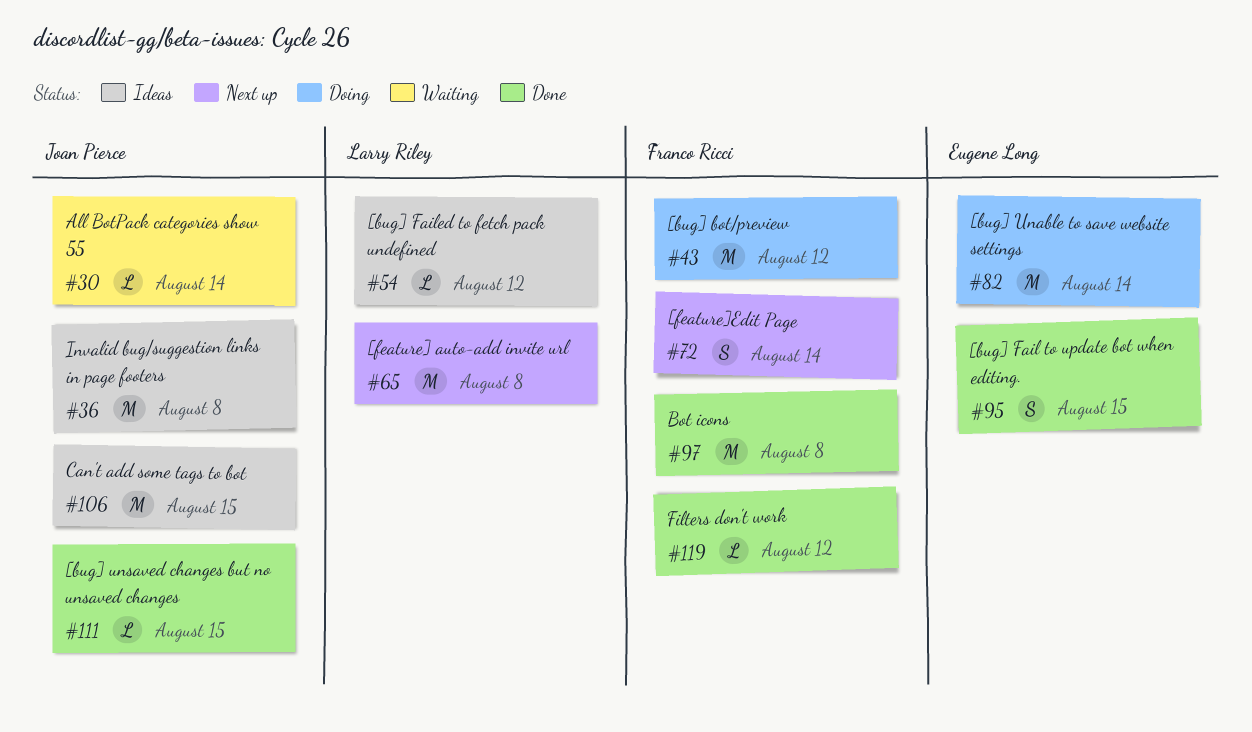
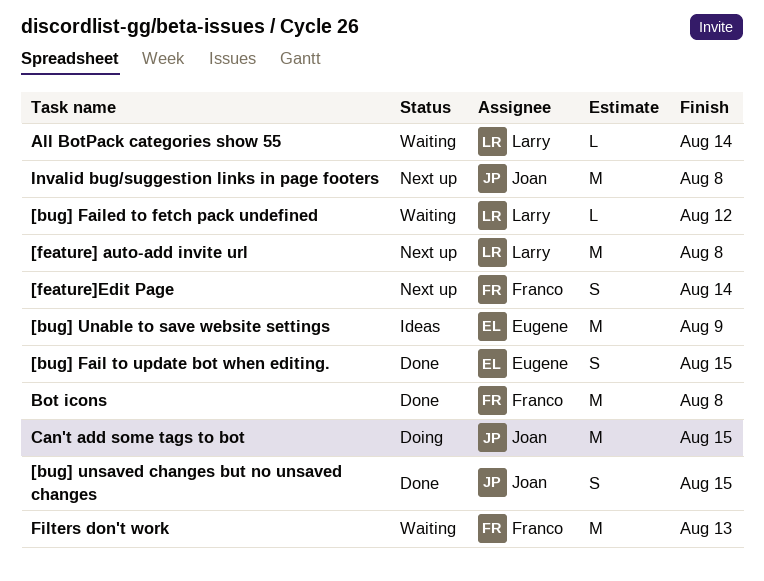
[bug] bot/preview: present -> none
[bug] Failed to fetch pack undefined, status: Ideas -> Waiting
[bug] Unable to save website settings, status: Doing -> Ideas
[bug] Unable to save website settings, due: Aug 14 -> Aug 9
[bug] unsaved changes but no unsaved changes, estimate: L -> S
All BotPack categories show 55, owner: Joan Pierce -> Larry Riley
Can't add some tags to bot, status: Ideas -> Doing
Filters don't work, status: Done -> Waiting
Filters don't work, estimate: L -> M
Filters don't work, due: Aug 12 -> Aug 13
Invalid bug/suggestion links in page footers, status: Ideas -> Next up

